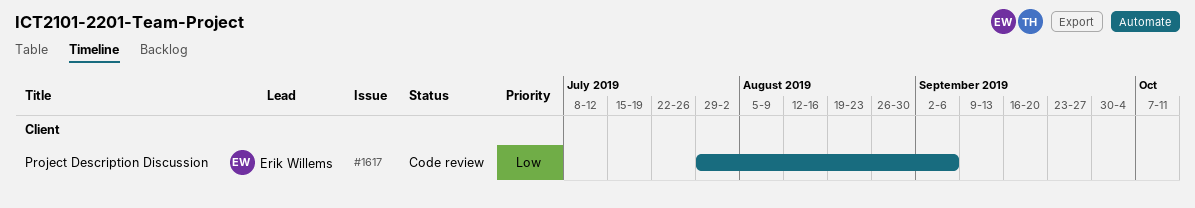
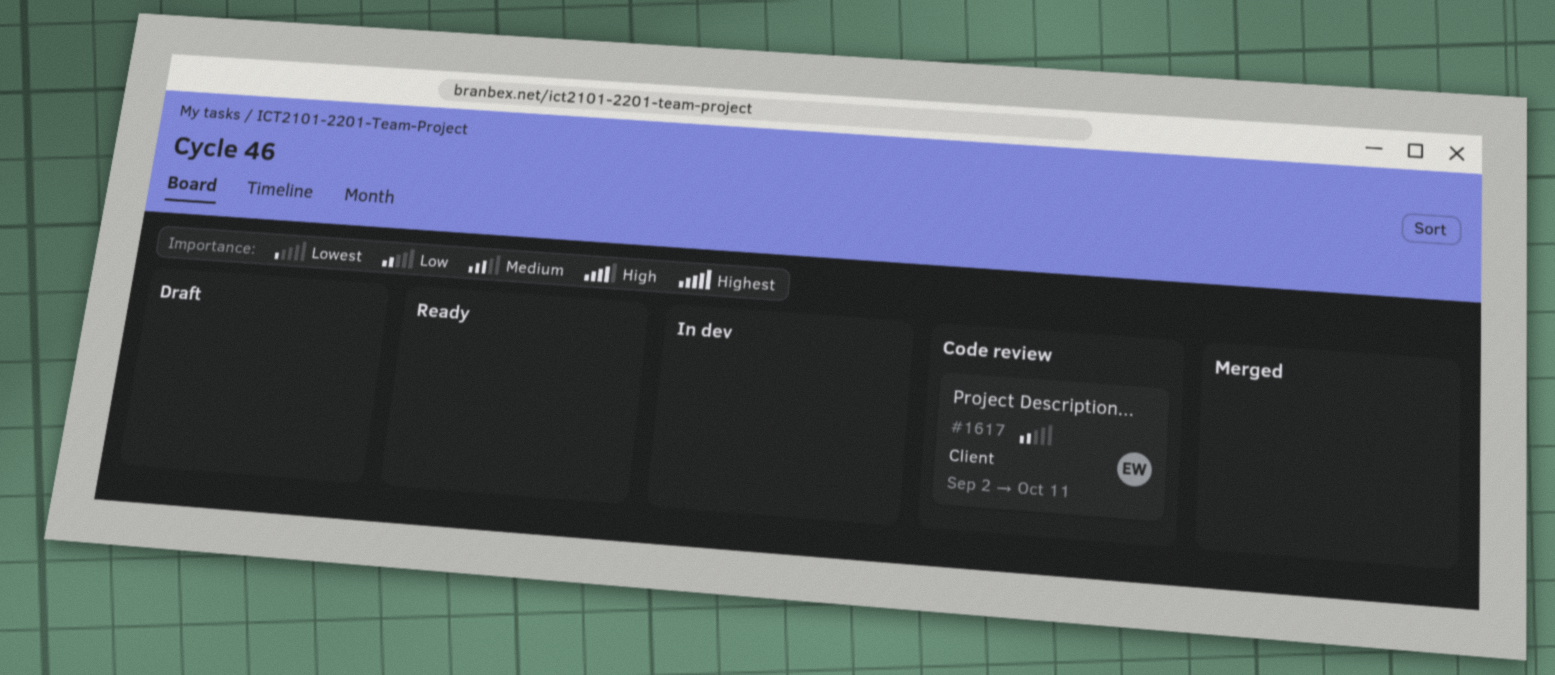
#1617, start: Jul 29 -> Sep 2
#1617, due: Sep 6 -> Oct 11

